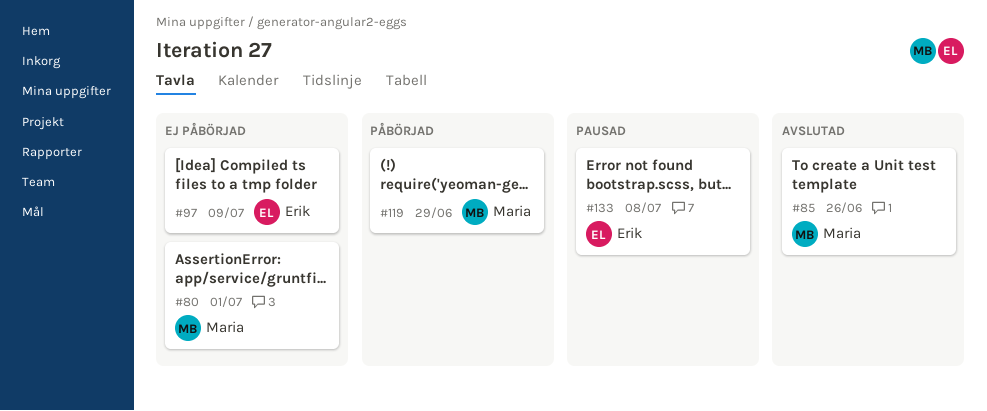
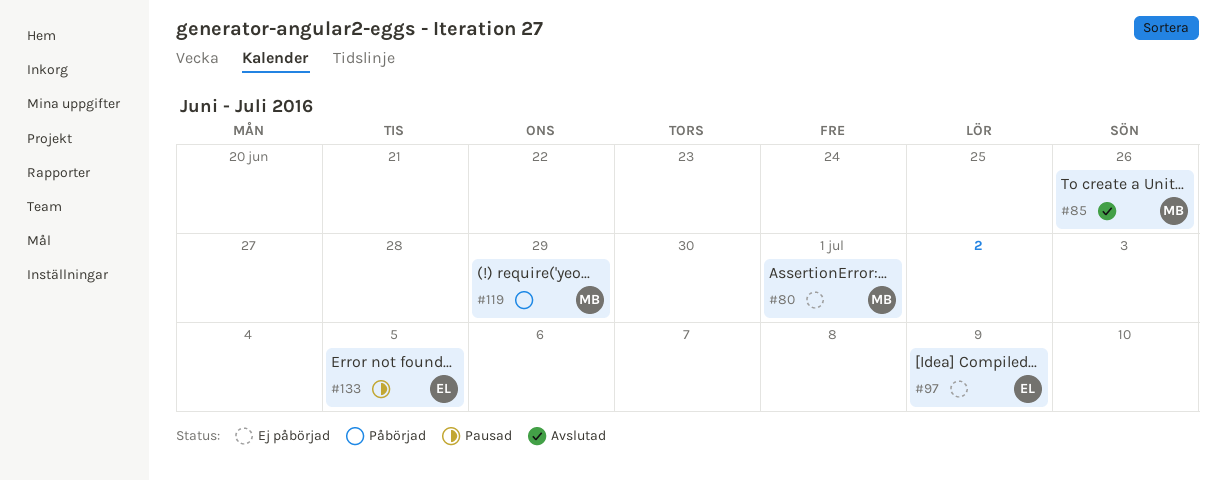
#133, due: Jul 8 -> Jul 5

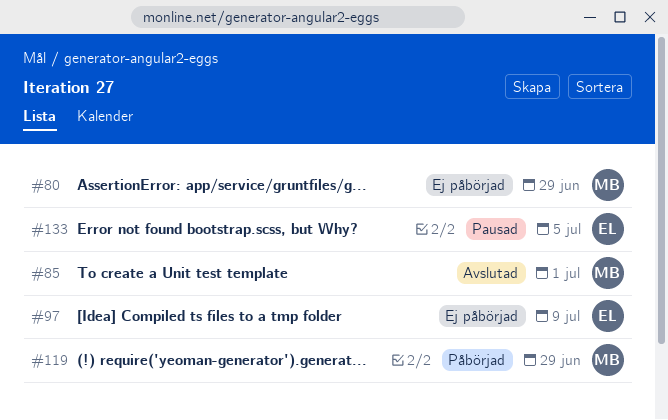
#80, due: Jul 1 -> Jun 29
#85, due: Jun 26 -> Jul 1

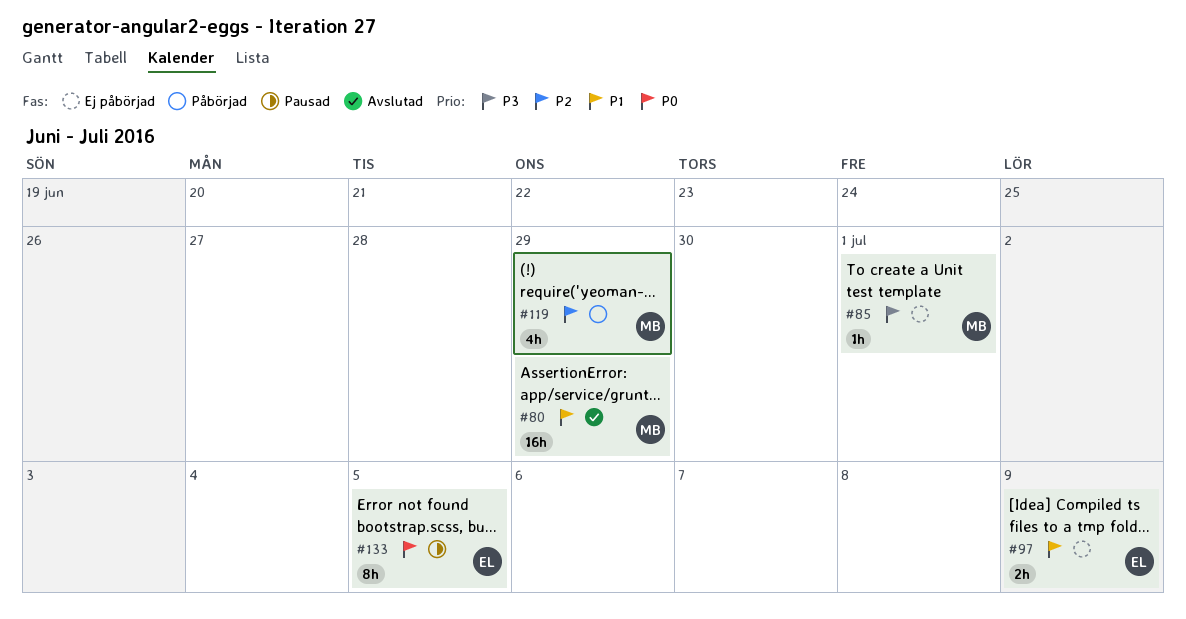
#80, status: Ej påbörjad -> Avslutad
#85, status: Avslutad -> Ej påbörjad

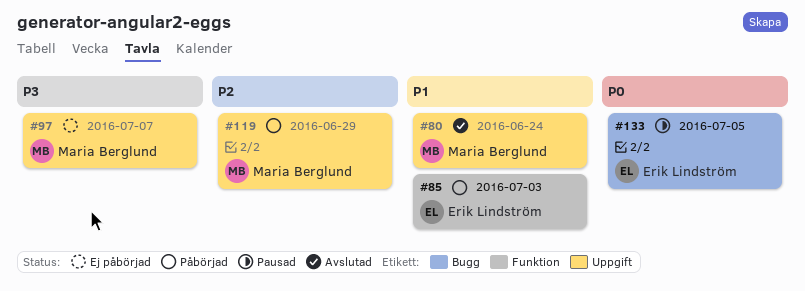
#80, due: Jun 29 -> Jun 24
#85, status: Ej påbörjad -> Påbörjad
#85, owner: Maria Berglund -> Erik Lindström
#85, priority: P3 -> P1
#85, due: Jul 1 -> Jul 3
#97, owner: Erik Lindström -> Maria Berglund
#97, priority: P1 -> P3
#97, due: Jul 9 -> Jul 7

